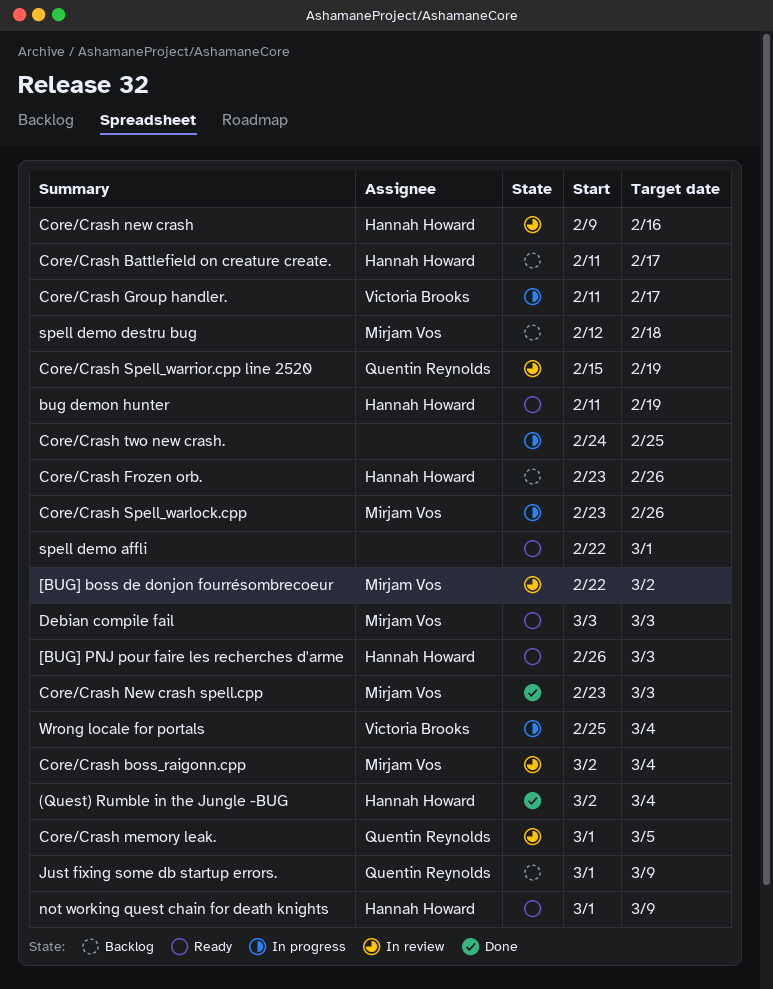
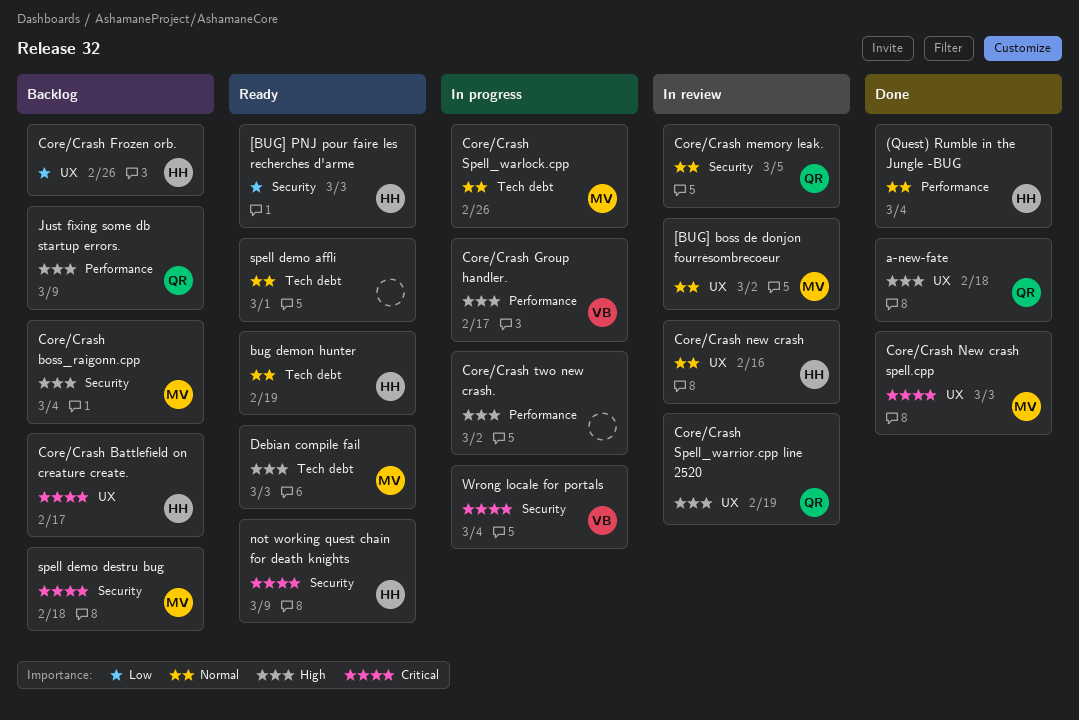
a-new-fate: none -> present
Core/Crash boss_raigonn.cpp, status: In review -> Backlog
Core/Crash two new crash., due: Feb 25 -> Mar 2

